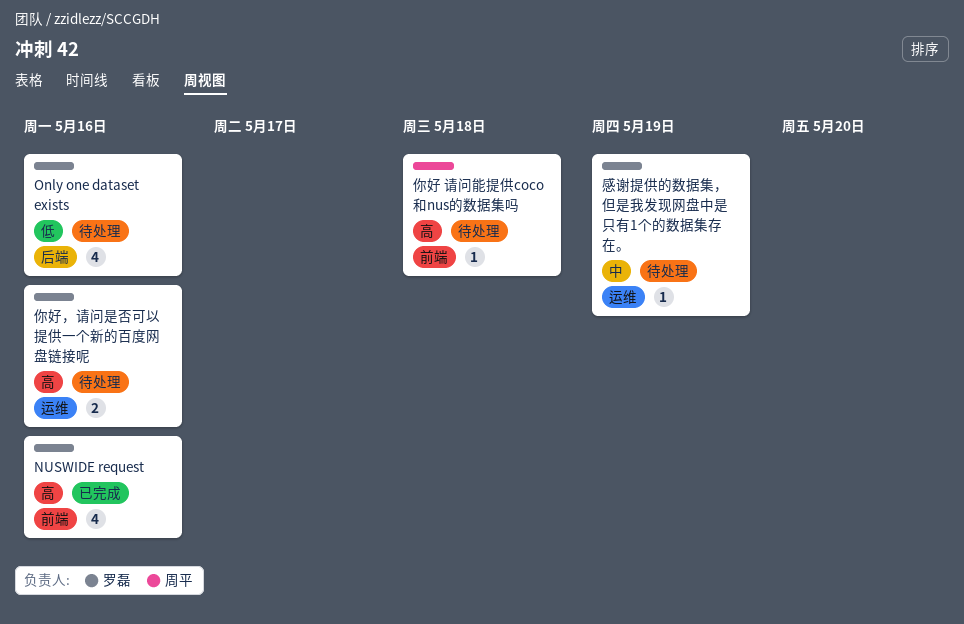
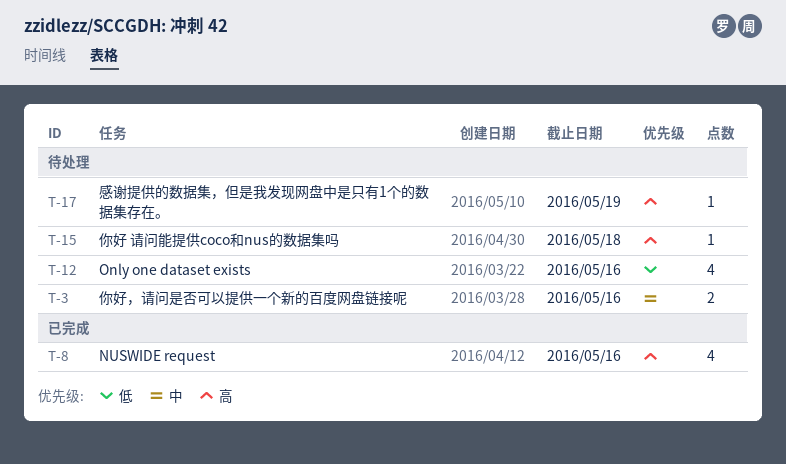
你好，请问是否可以提供一个新的百度网盘链接呢, priority: 高 -> 中
感谢提供的数据集，但是我发现网盘中是只有1个的数据集存在。, priority: 中 -> 高

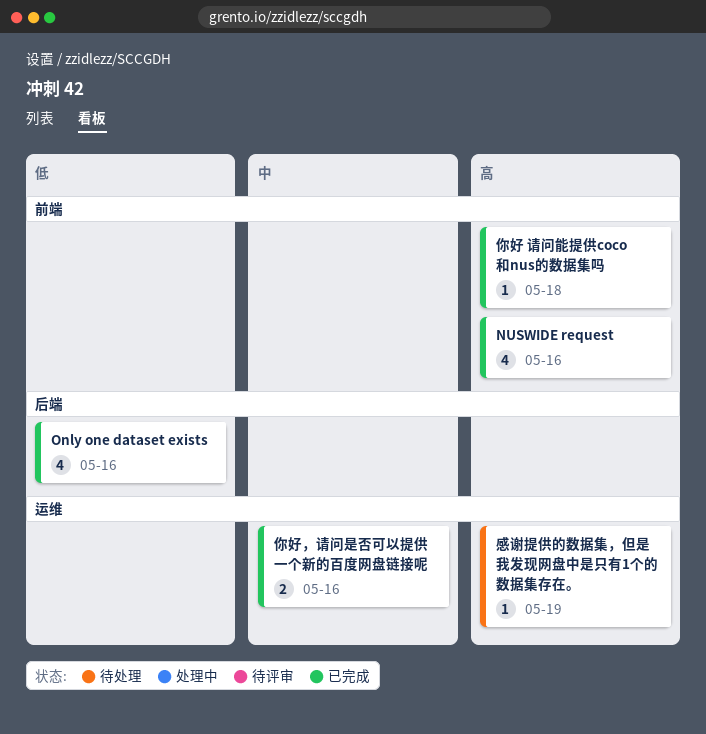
Only one dataset exists, status: 待处理 -> 已完成
你好 请问能提供coco和nus的数据集吗, status: 待处理 -> 已完成
你好，请问是否可以提供一个新的百度网盘链接呢, status: 待处理 -> 已完成

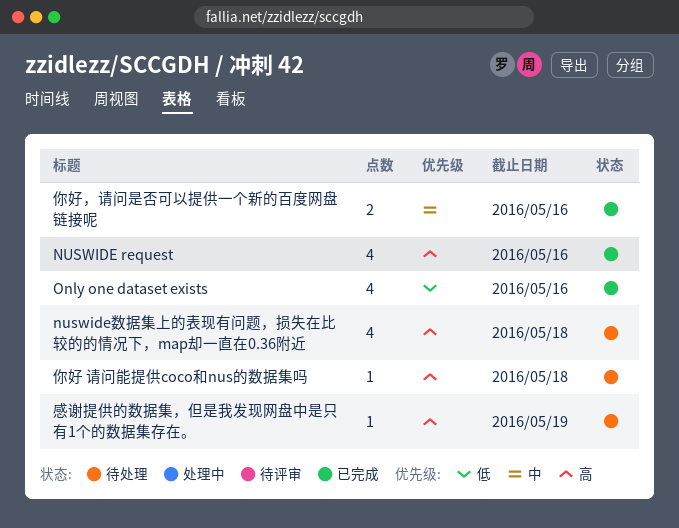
nuswide数据集上的表现有问题，损失在比较的的情况下，map却一直在0.36附近: none -> present
你好 请问能提供coco和nus的数据集吗, status: 已完成 -> 待处理

